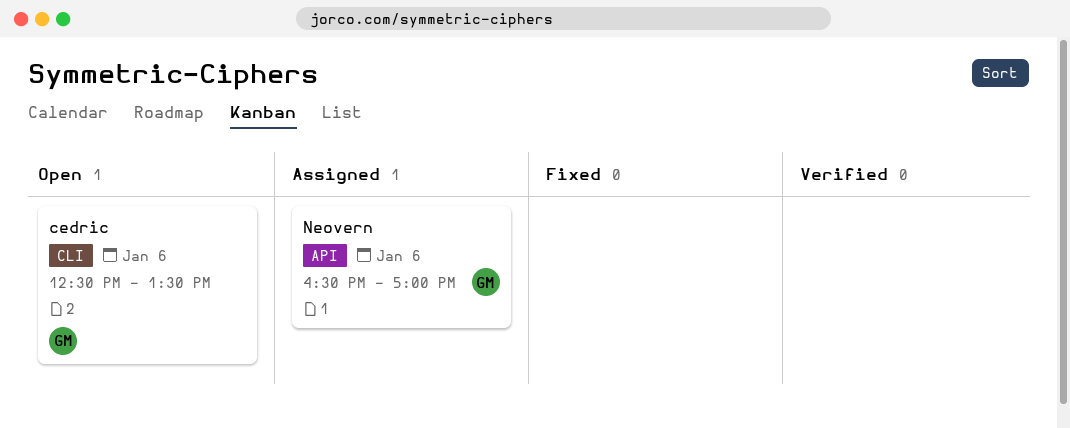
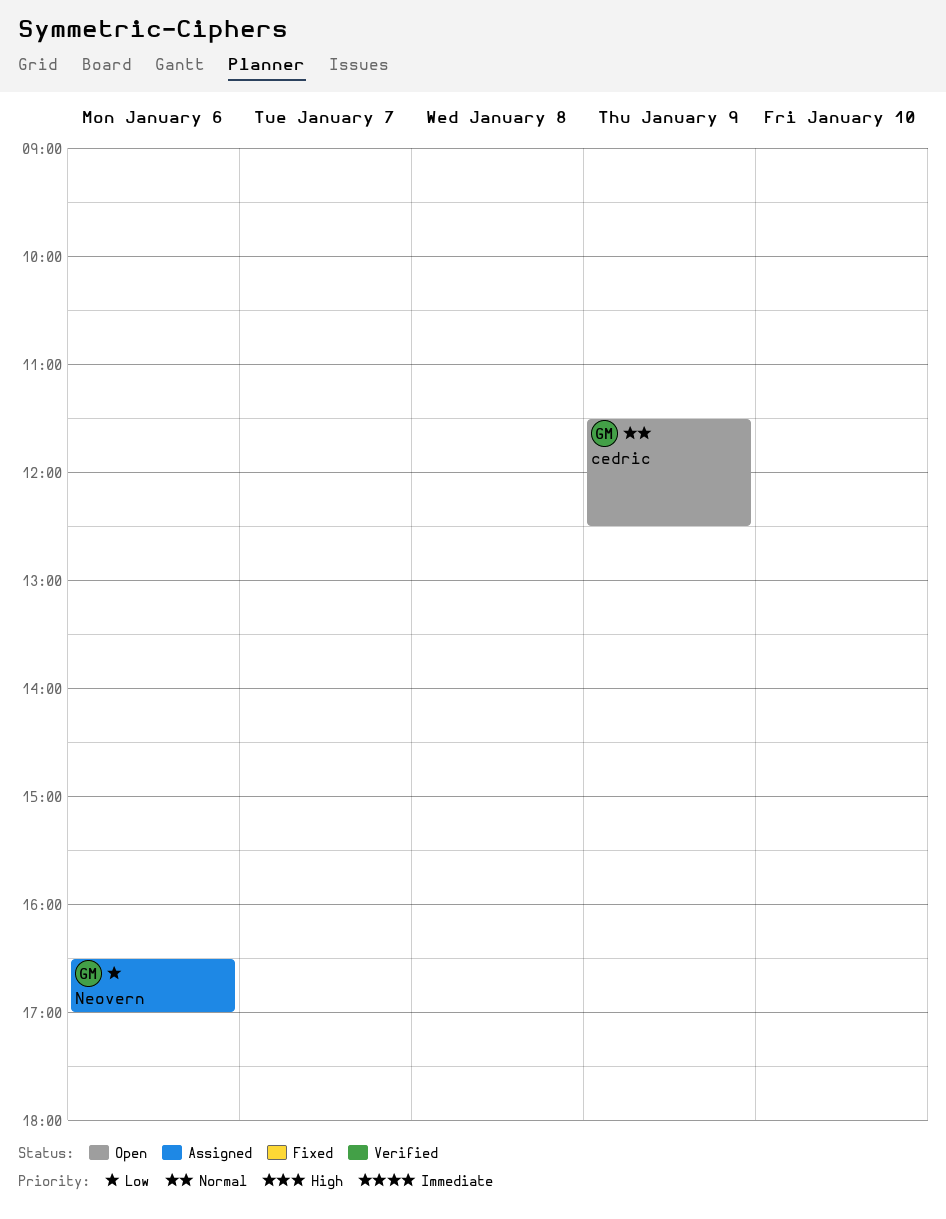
cedric, day: Jan 6 -> Jan 9
cedric, begins: 12:30 -> 11:30
cedric, ends: 13:30 -> 12:30

